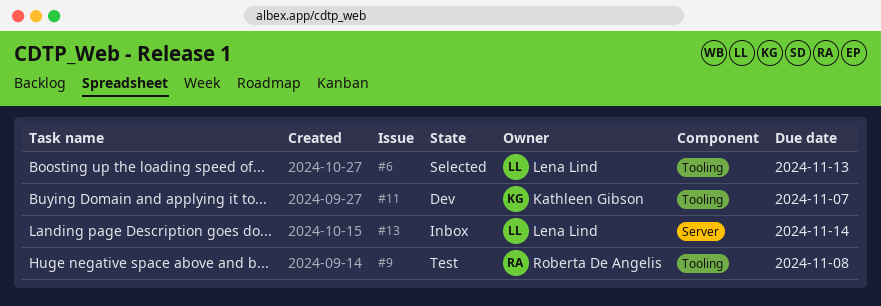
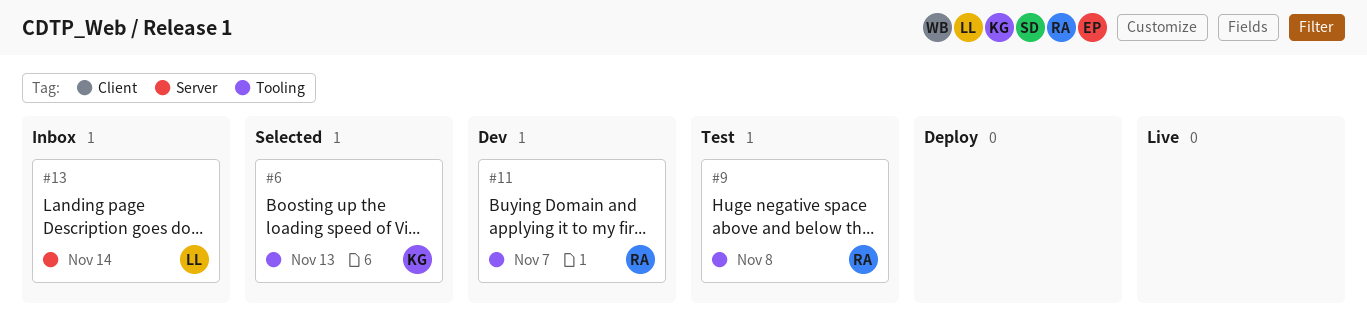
#6, owner: Lena Lind -> Kathleen Gibson
#11, owner: Kathleen Gibson -> Roberta De Angelis

